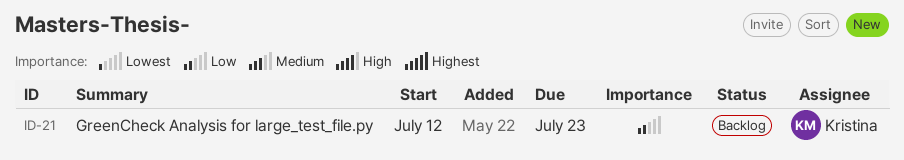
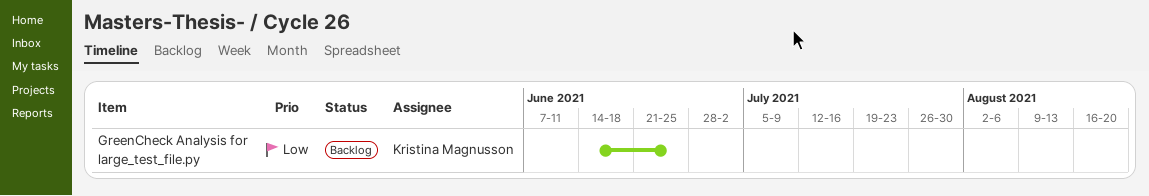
GreenCheck Analysis for large_test_file.py, start: Jul 12 -> Jun 14
GreenCheck Analysis for large_test_file.py, due: Jul 23 -> Jun 25

